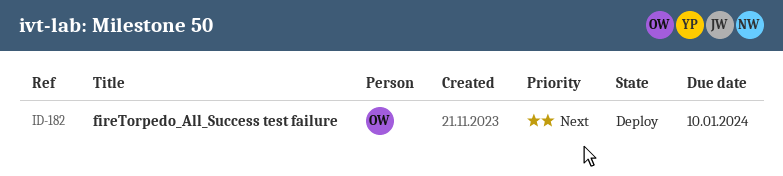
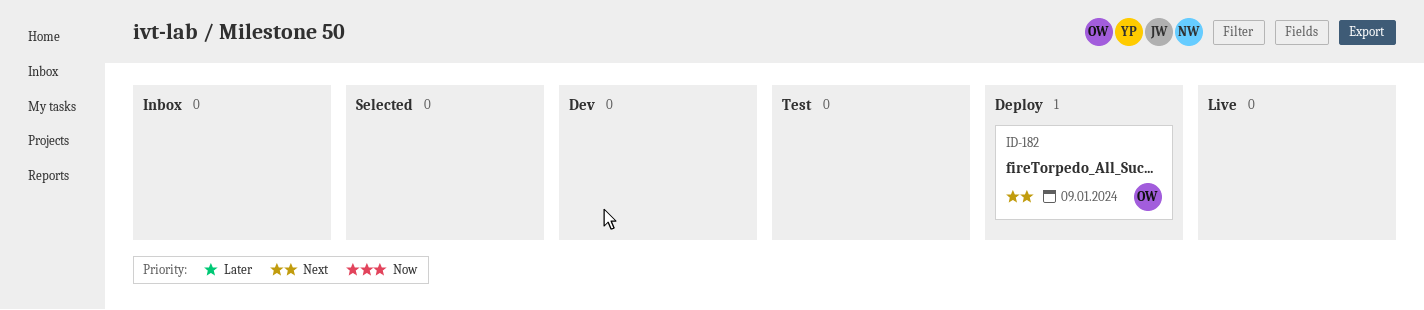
ID-182, due: Jan 10 -> Jan 9

